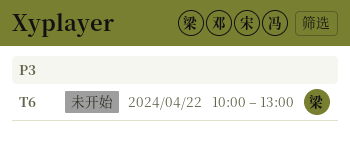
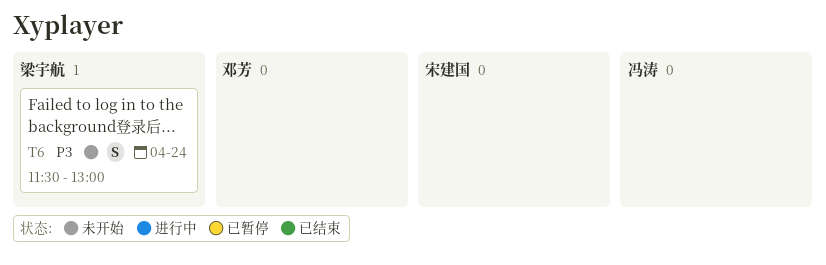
T6, day: Apr 22 -> Apr 24
T6, begins: 10:00 -> 11:30

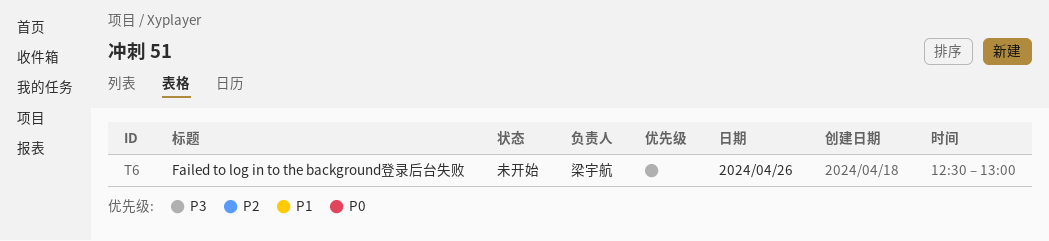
T6, day: Apr 24 -> Apr 26
T6, begins: 11:30 -> 12:30

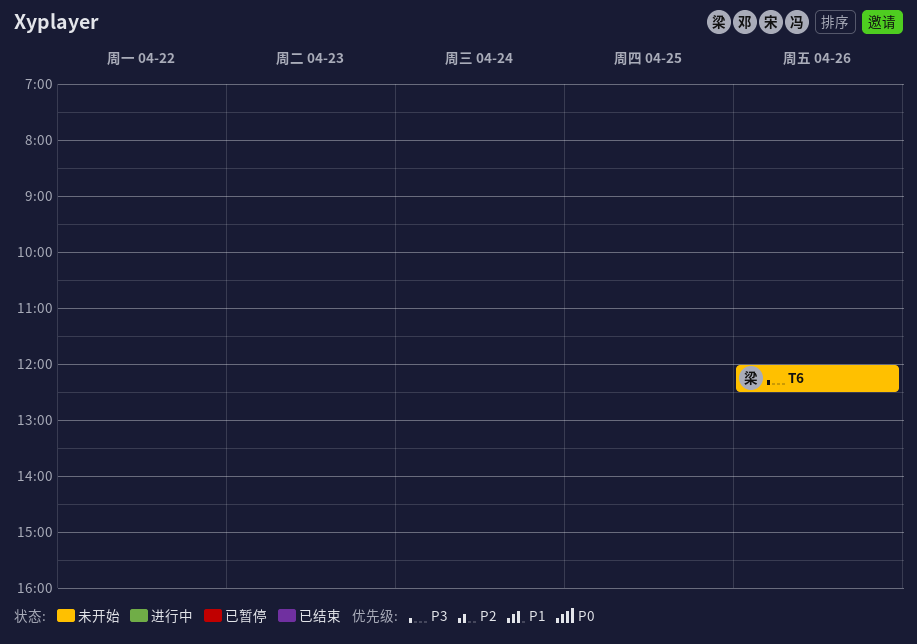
T6, begins: 12:30 -> 12:00
T6, ends: 13:00 -> 12:30

